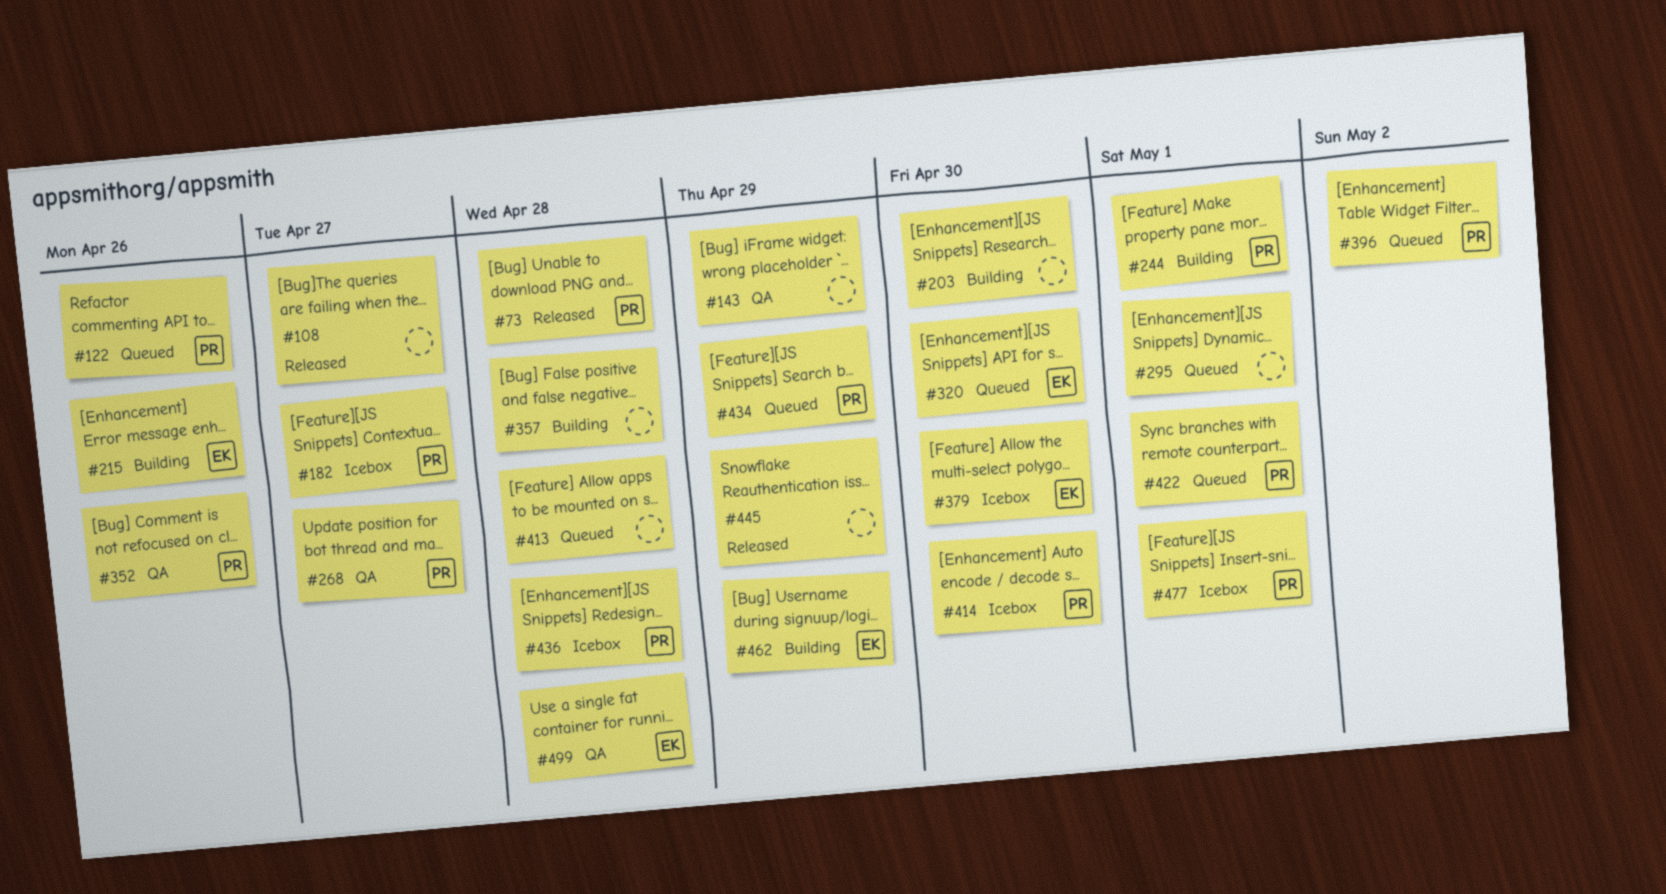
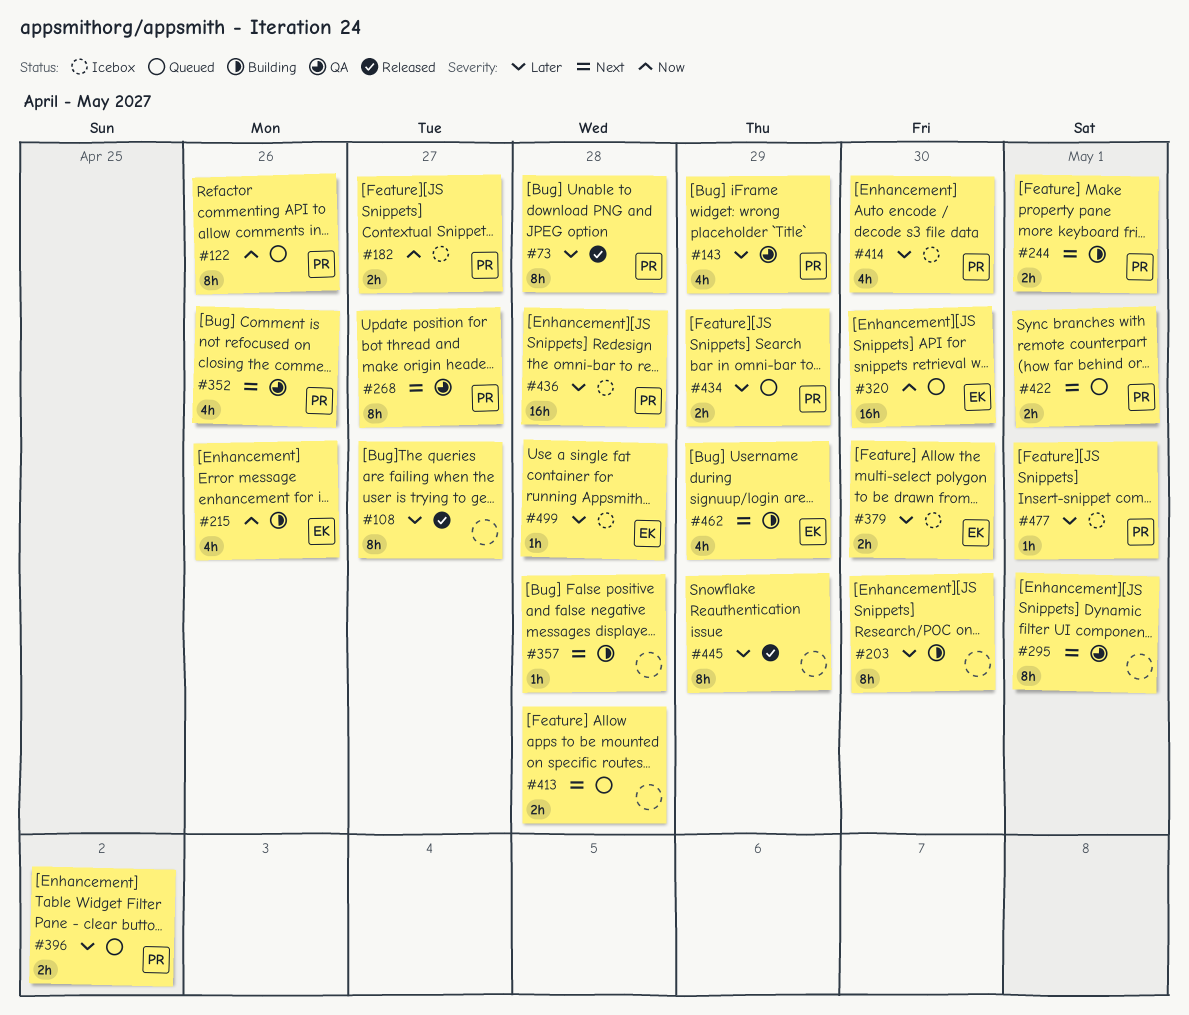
#143, owner: none -> PR
#295, status: Queued -> QA
#499, status: QA -> Icebox

